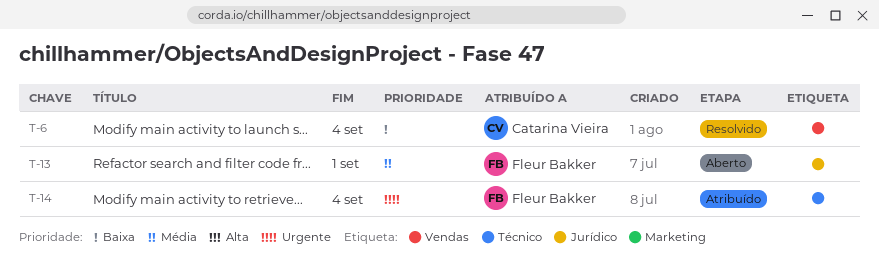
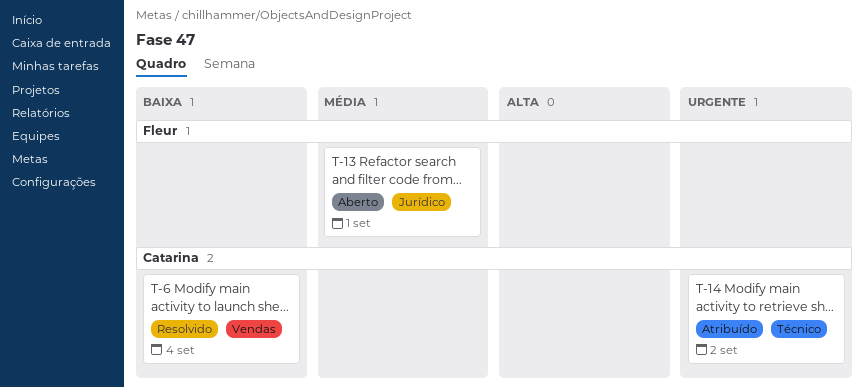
T-14, owner: Fleur Bakker -> Catarina Vieira
T-14, due: Sep 4 -> Sep 2

